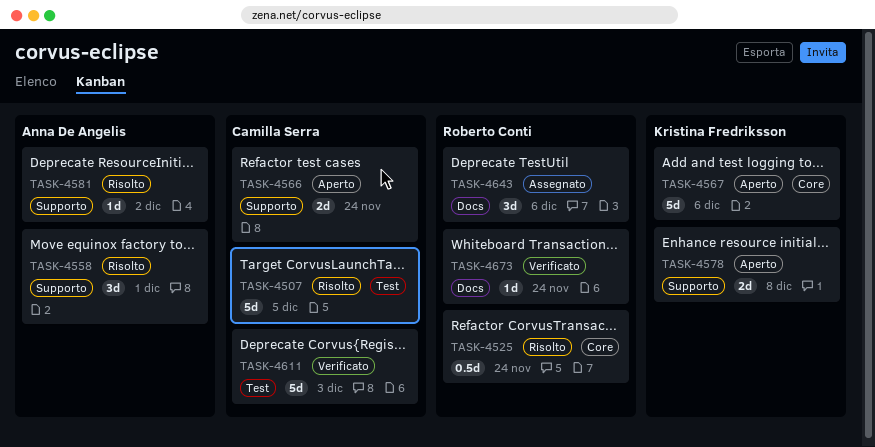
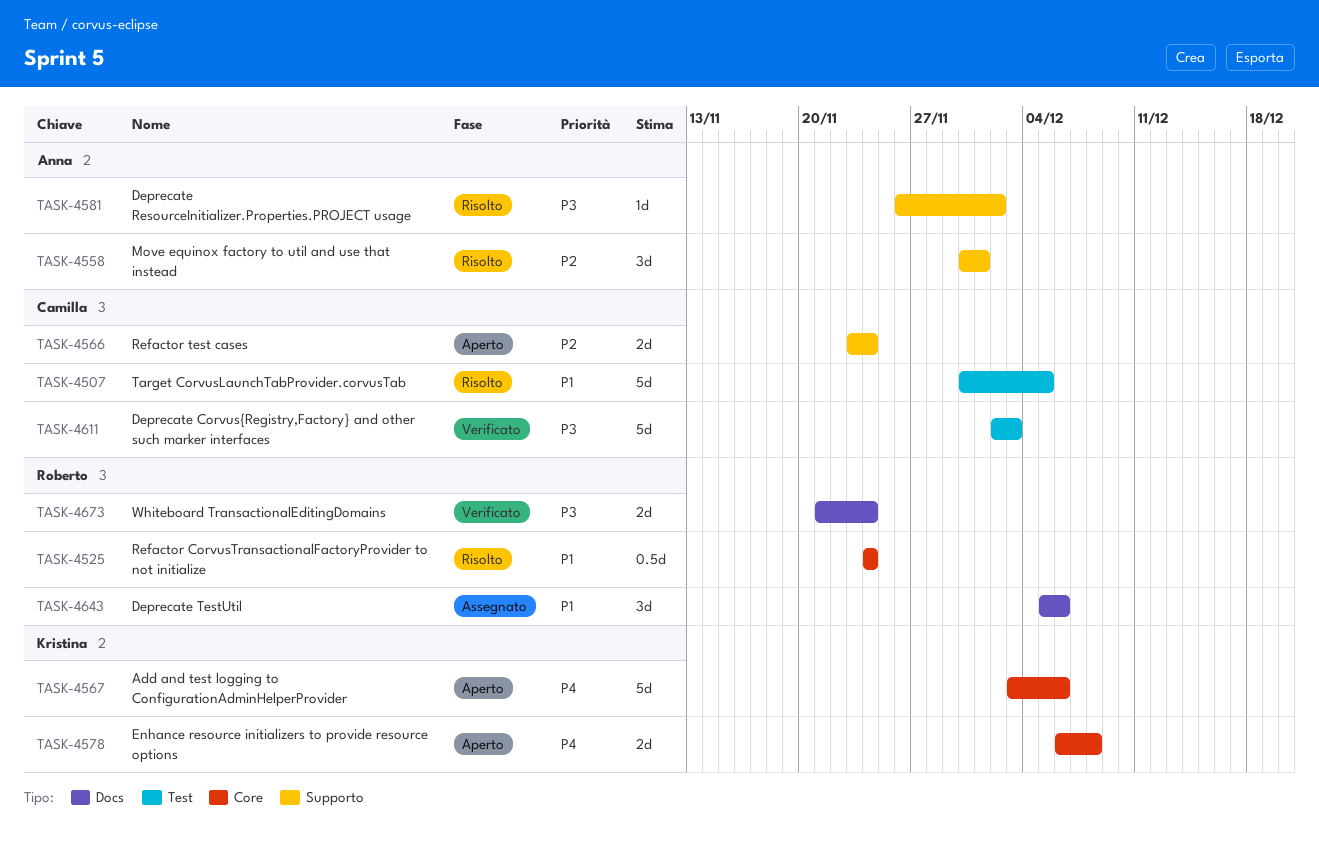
TASK-4578, label: Supporto -> Core
TASK-4673, estimate: 1d -> 2d

